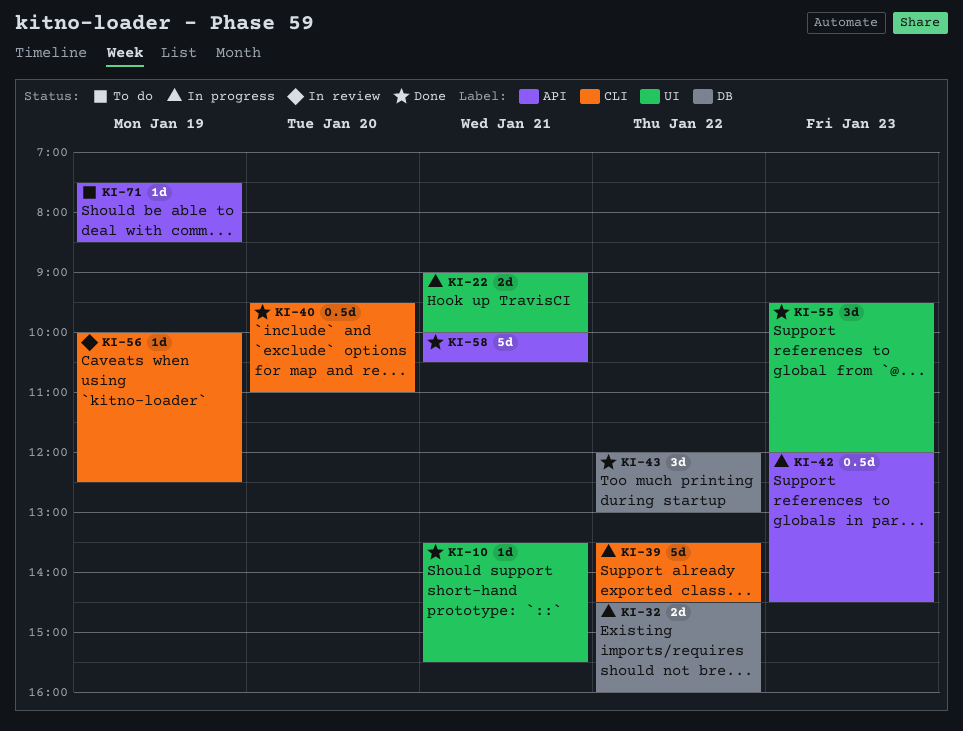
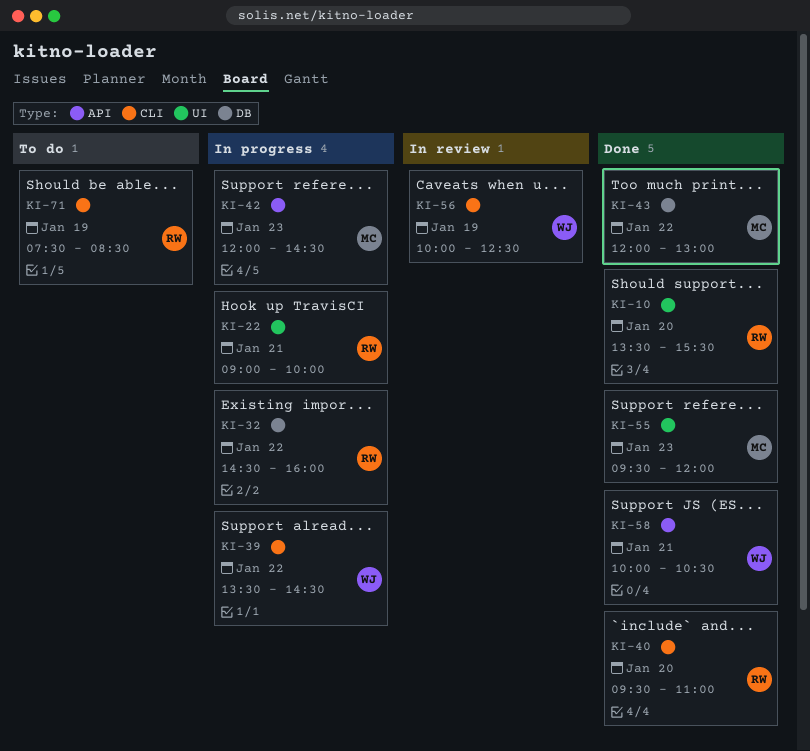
KI-10, day: Jan 21 -> Jan 20
KI-71, label: API -> CLI

